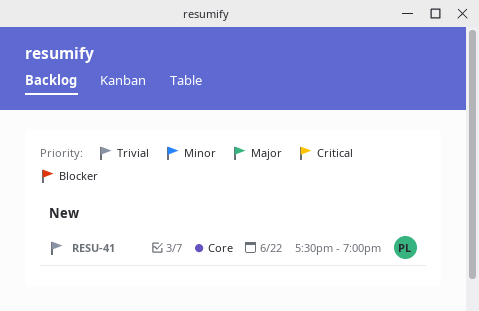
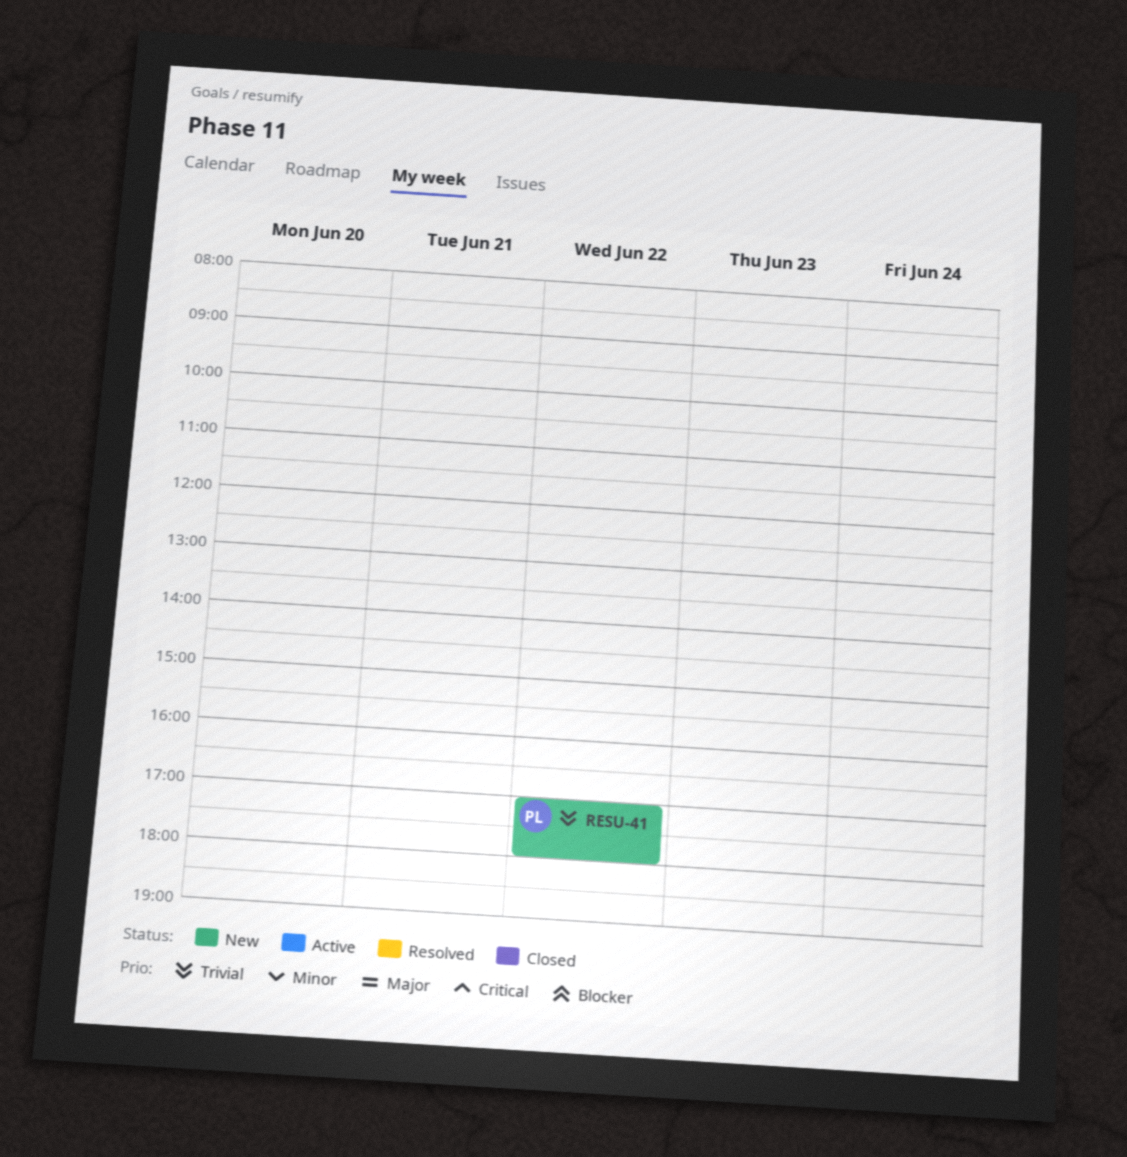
RESU-41, begins: 17:30 -> 17:00
RESU-41, ends: 19:00 -> 18:00

